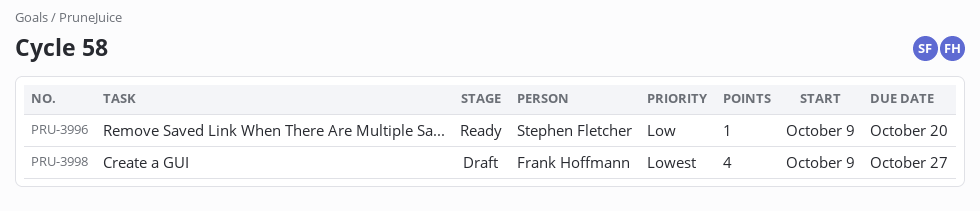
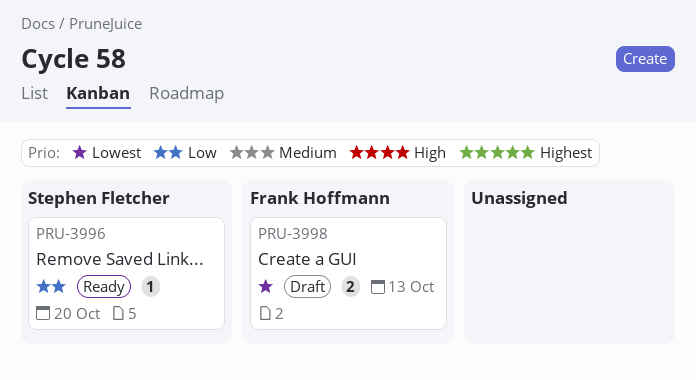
PRU-3998, estimate: 4 -> 2
PRU-3998, due: Oct 27 -> Oct 13

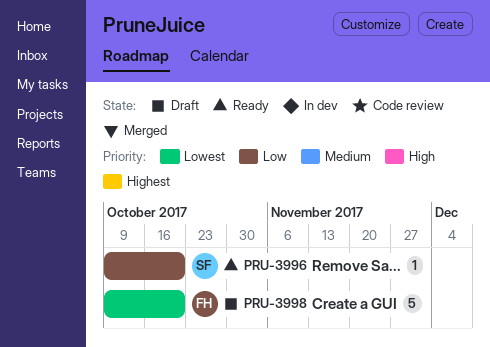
PRU-3998, estimate: 2 -> 5
PRU-3998, due: Oct 13 -> Oct 20

